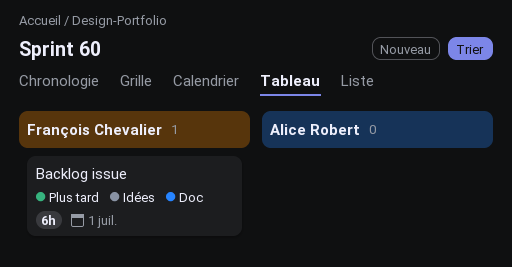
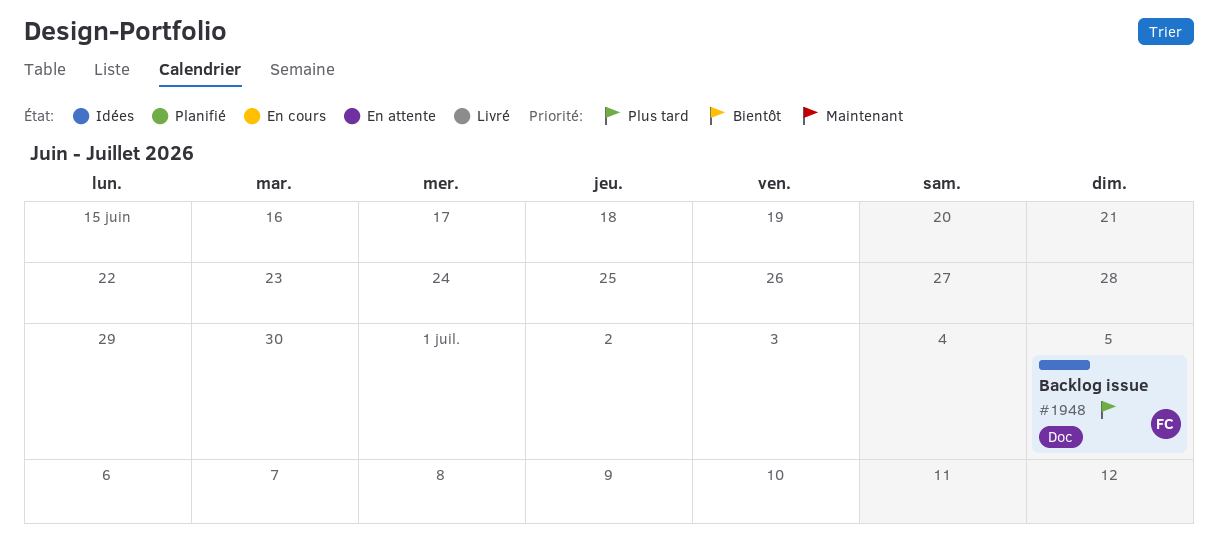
Backlog issue, due: Jul 1 -> Jul 5

